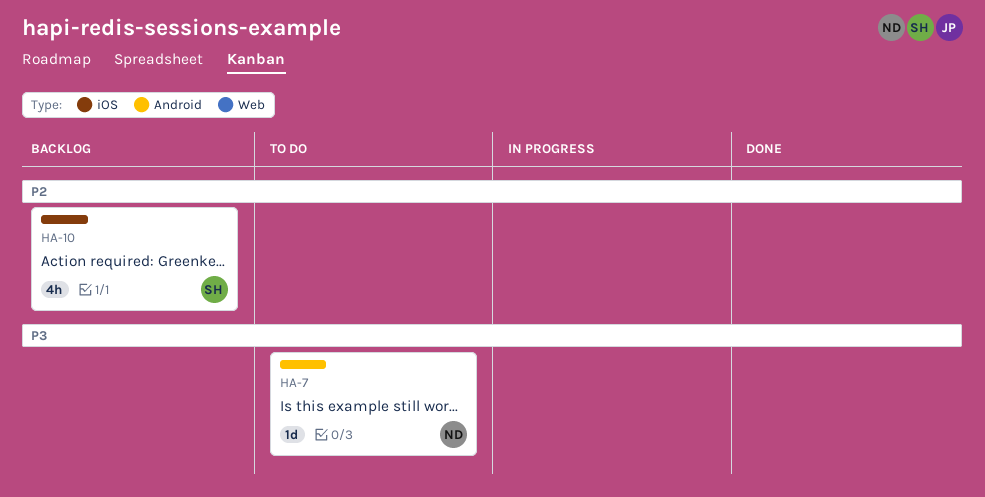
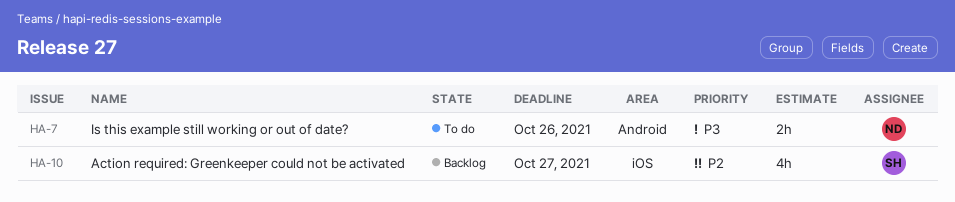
HA-7, estimate: 1d -> 2h

